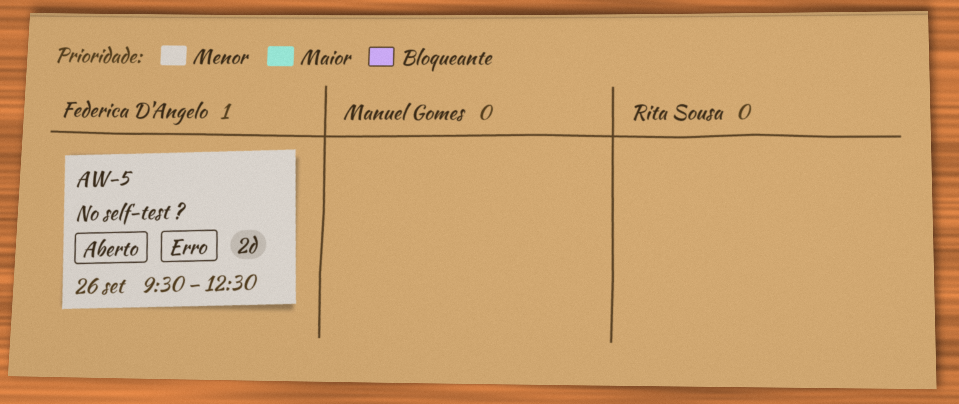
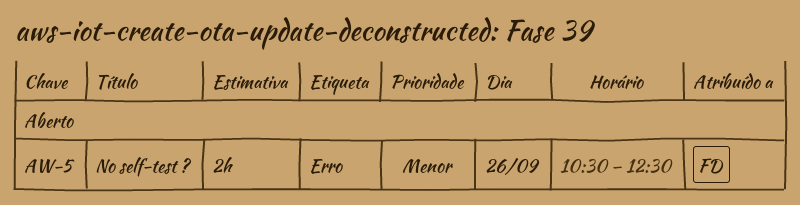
AW-5, estimate: 2d -> 2h
AW-5, begins: 09:30 -> 10:30

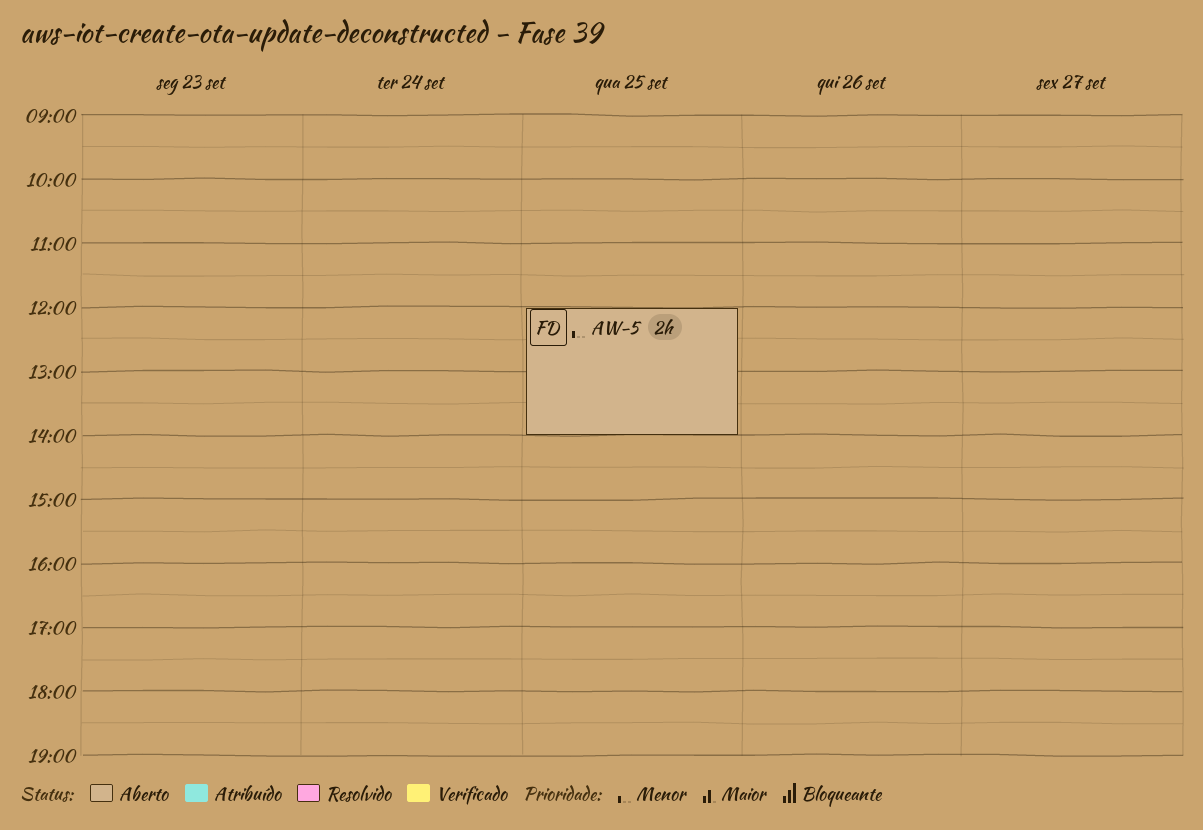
AW-5, day: Sep 26 -> Sep 25
AW-5, begins: 10:30 -> 12:00
AW-5, ends: 12:30 -> 14:00

